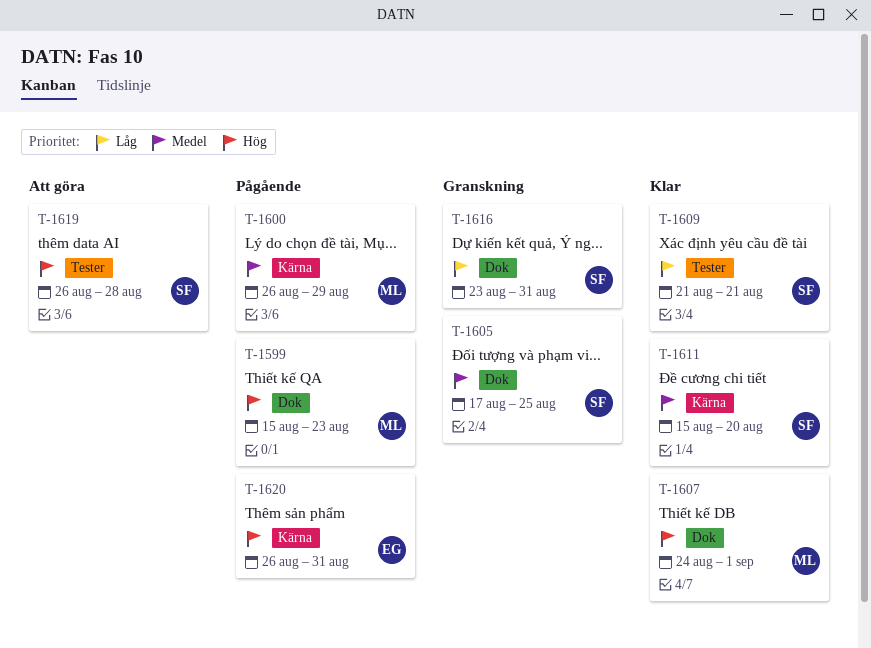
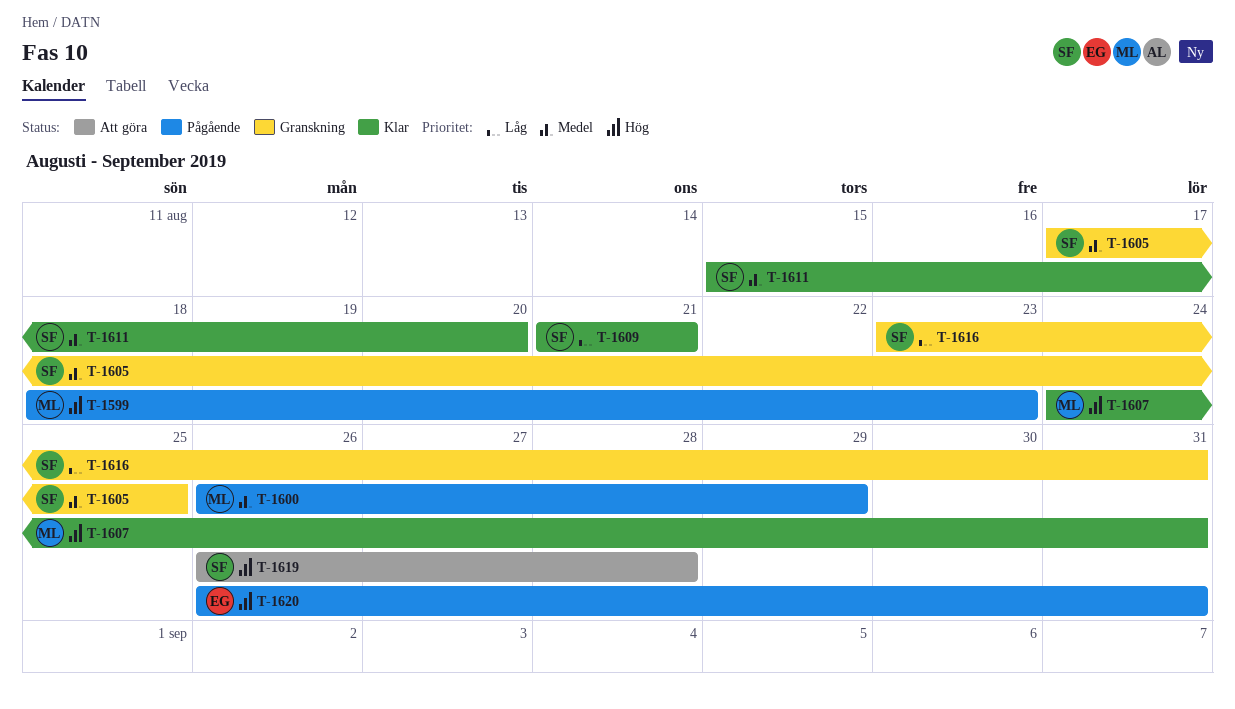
T-1599, start: Aug 15 -> Aug 18
T-1607, due: Sep 1 -> Aug 31

